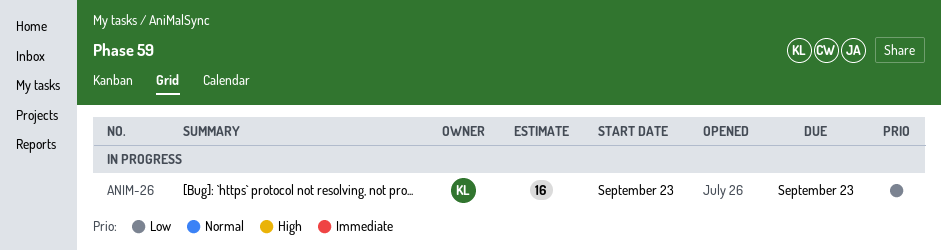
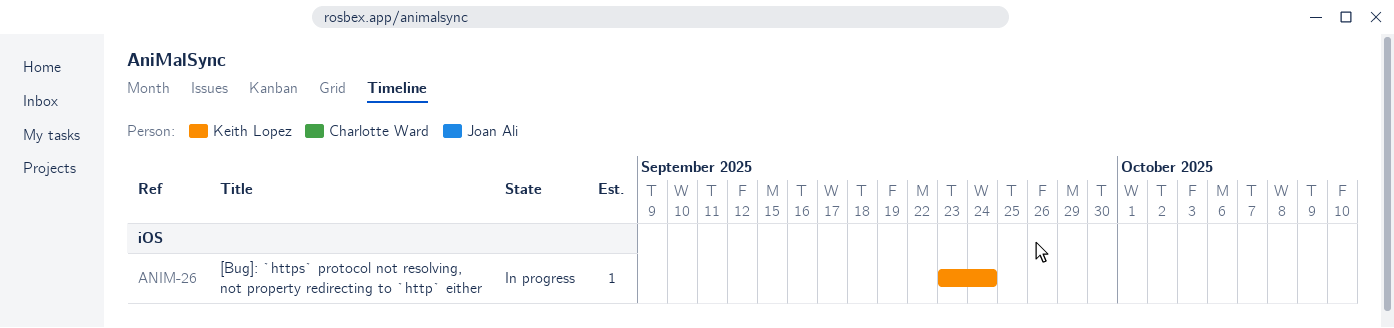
ANIM-26, estimate: 16 -> 1
ANIM-26, due: Sep 23 -> Sep 24

